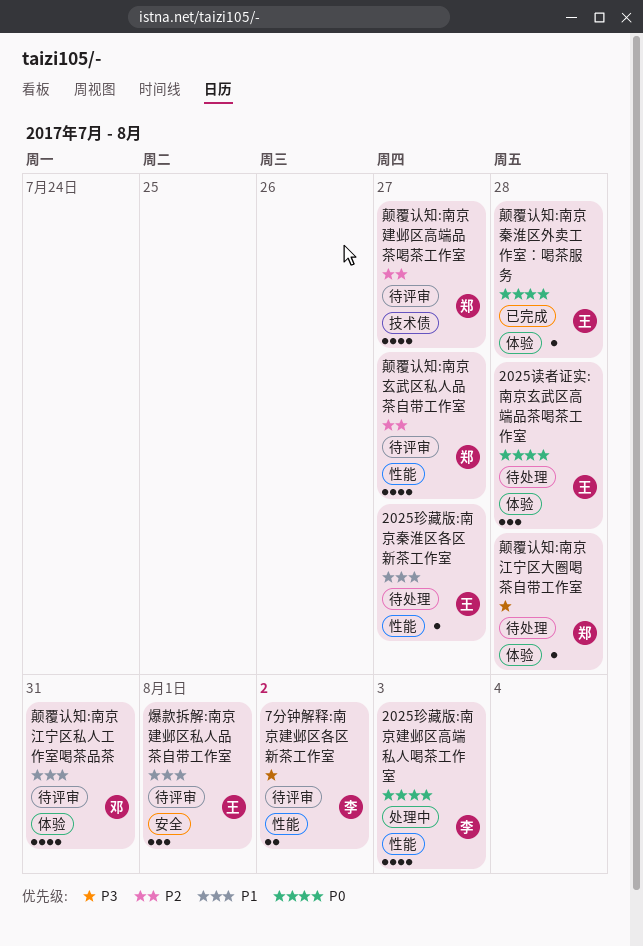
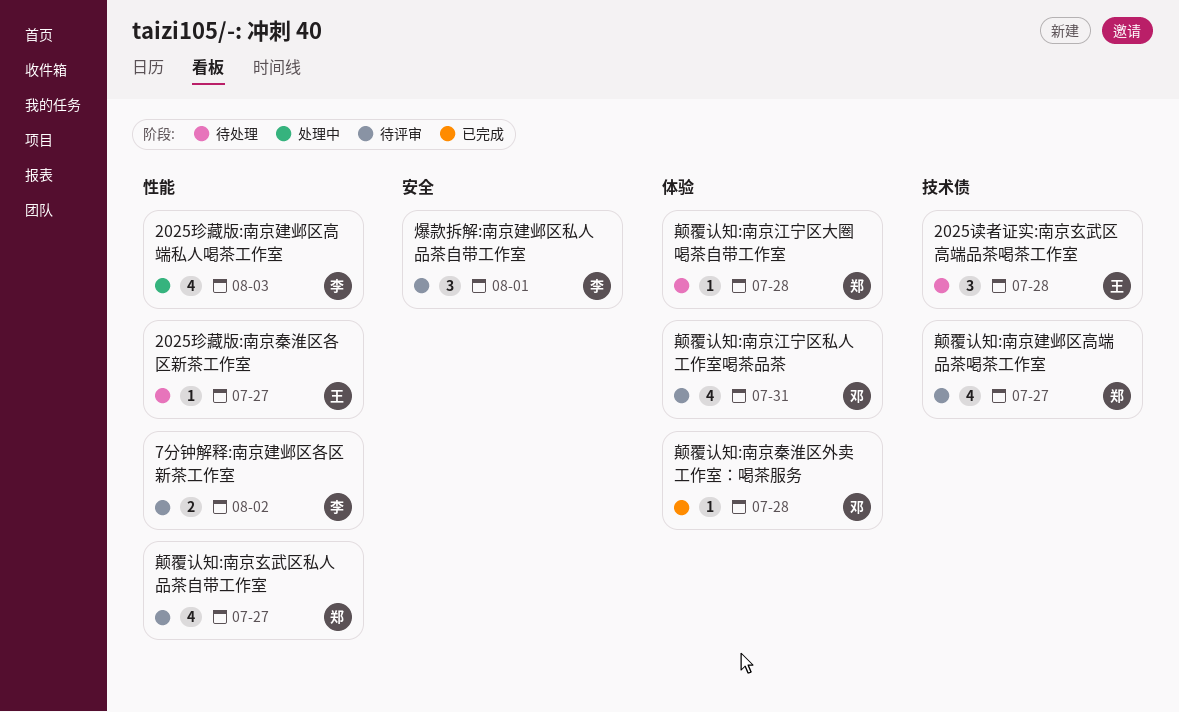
2025读者证实:南京玄武区高端品茶喝茶工作室, label: 体验 -> 技术债
爆款拆解:南京建邺区私人品茶自带工作室, owner: 王 -> 李
颠覆认知:南京秦淮区外卖工作室：喝茶服务, owner: 王 -> 邓

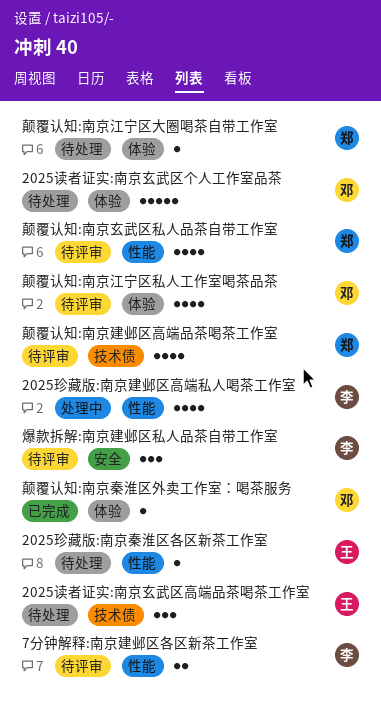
2025读者证实:南京玄武区个人工作室品茶: none -> present

